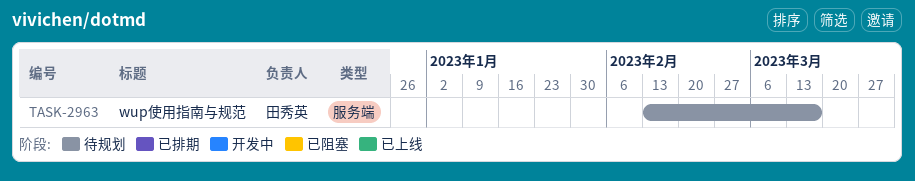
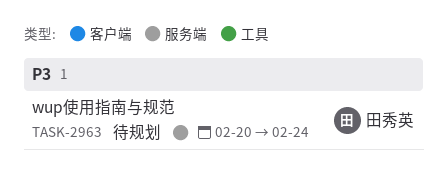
TASK-2963, start: Feb 13 -> Feb 20
TASK-2963, due: Mar 17 -> Feb 24

